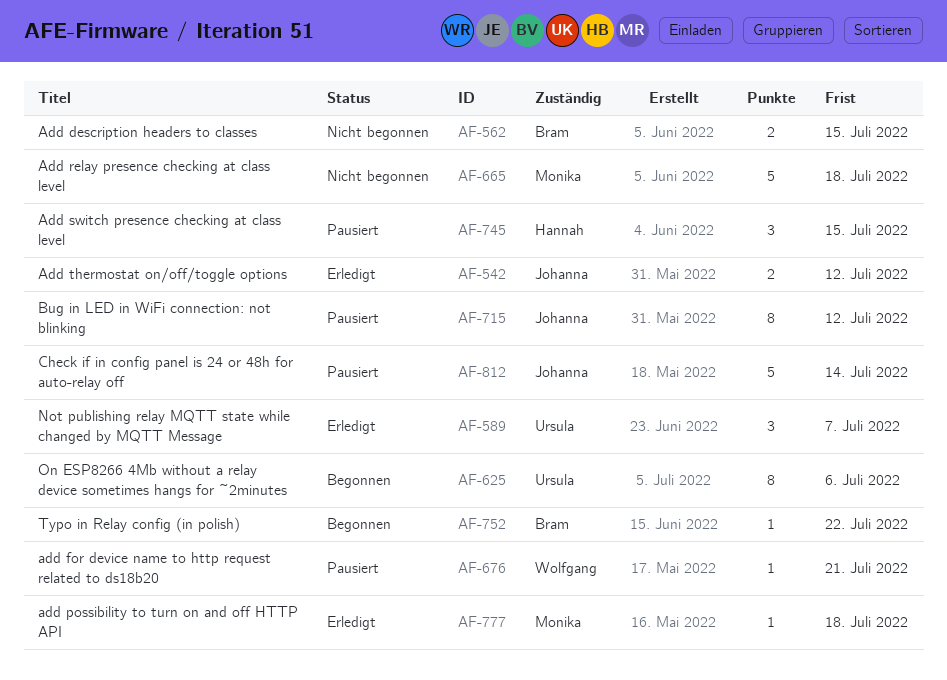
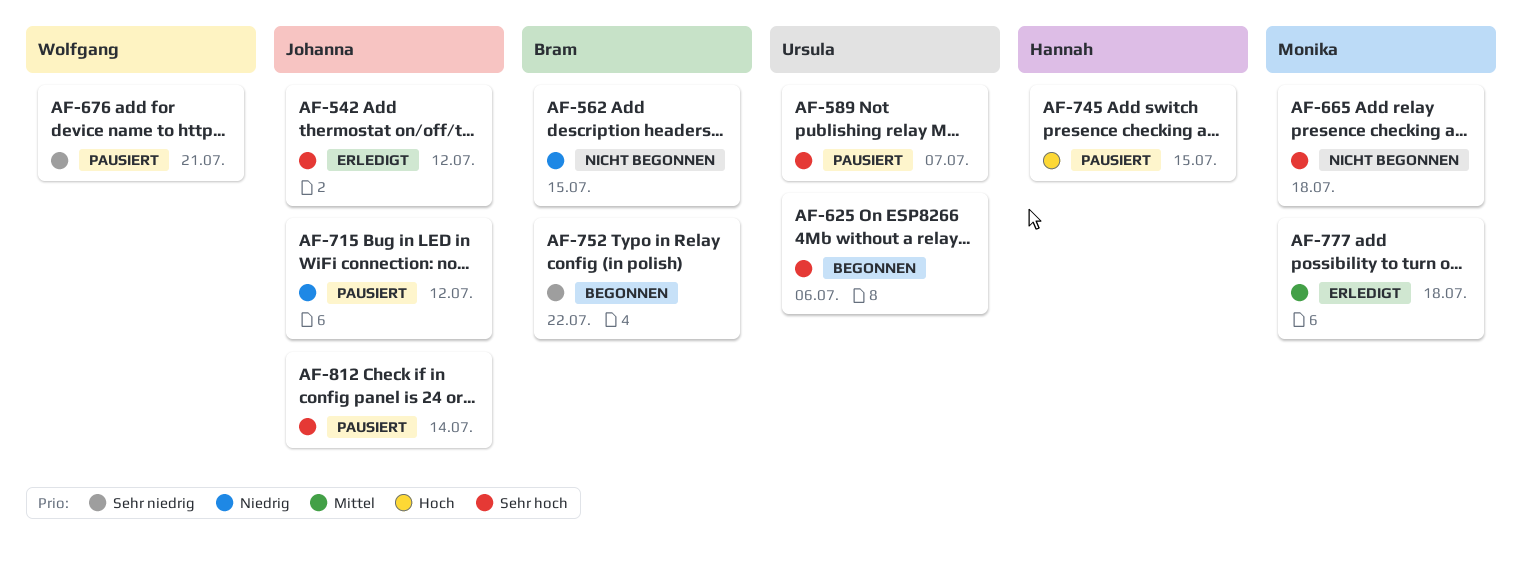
AF-589, status: Erledigt -> Pausiert

